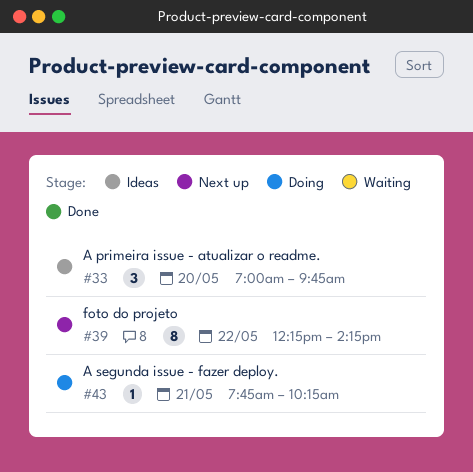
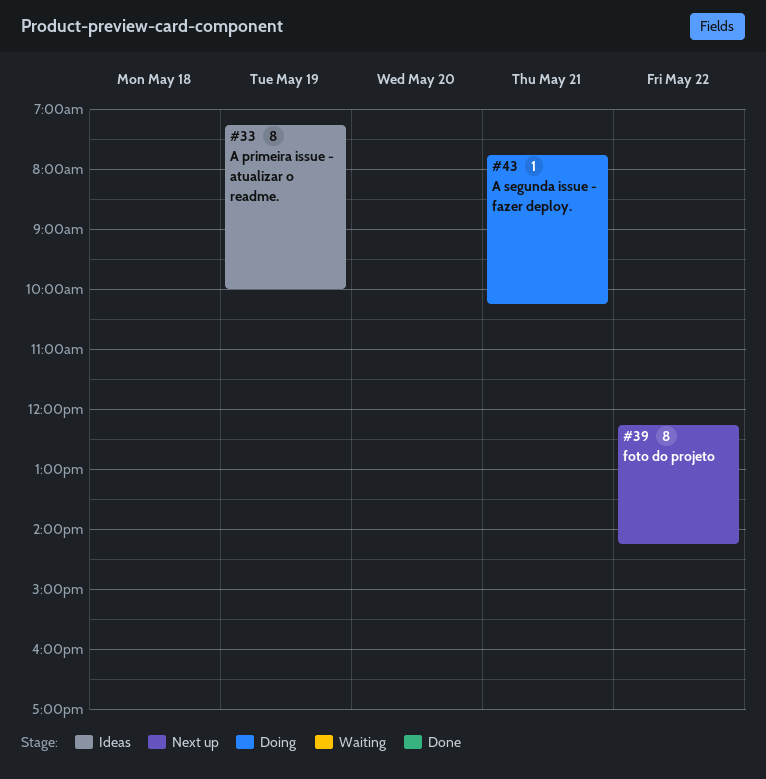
#33, estimate: 3 -> 8
#33, day: May 20 -> May 19
#33, begins: 07:00 -> 07:15
#33, ends: 09:45 -> 10:00

